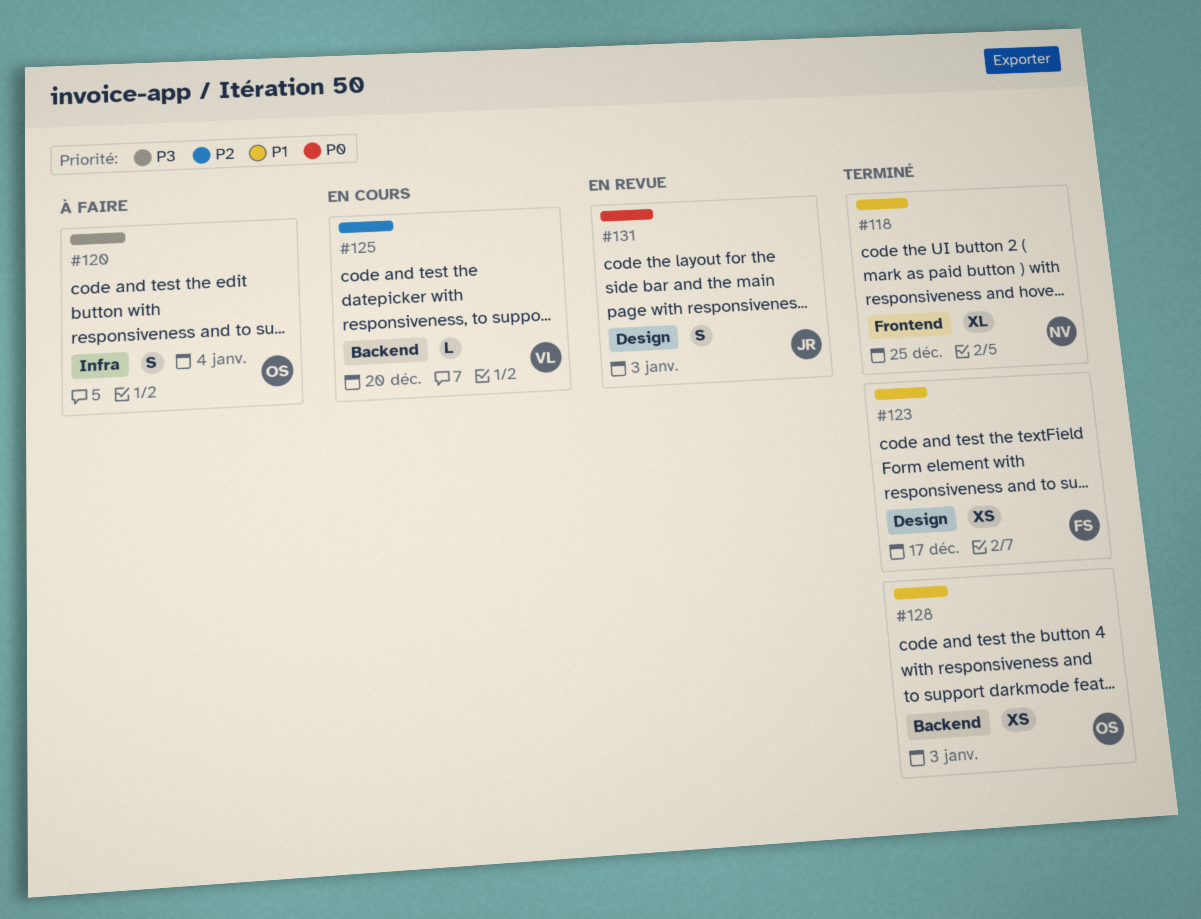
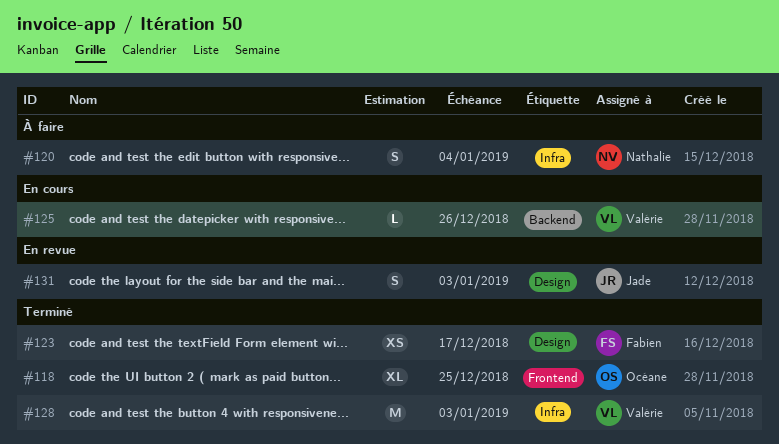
#118, owner: Nathalie -> Océane
#120, owner: Océane -> Nathalie
#125, due: Dec 20 -> Dec 26
#128, owner: Océane -> Valérie
#128, label: Backend -> Infra
#128, estimate: XS -> M

